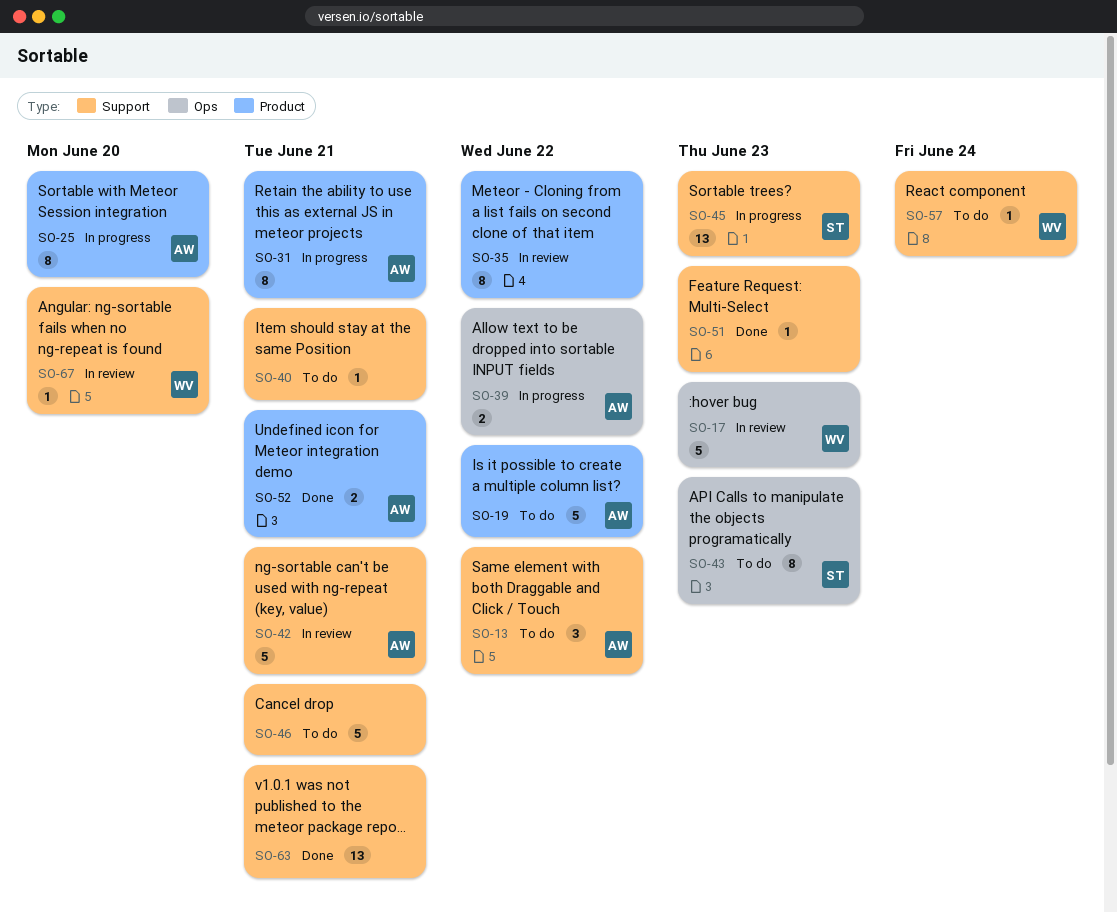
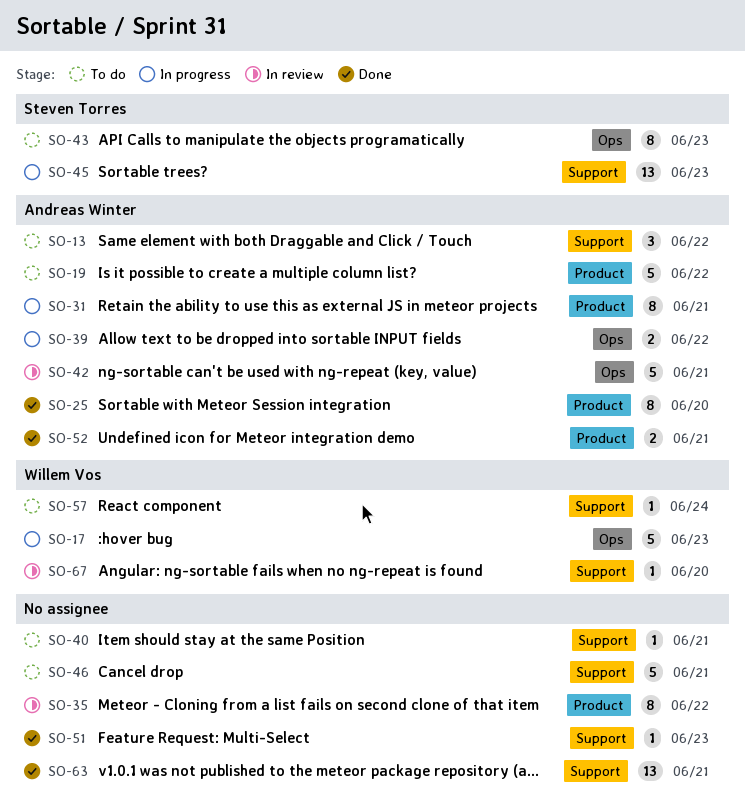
SO-17, status: In review -> In progress
SO-25, status: In progress -> Done
SO-42, label: Support -> Ops

